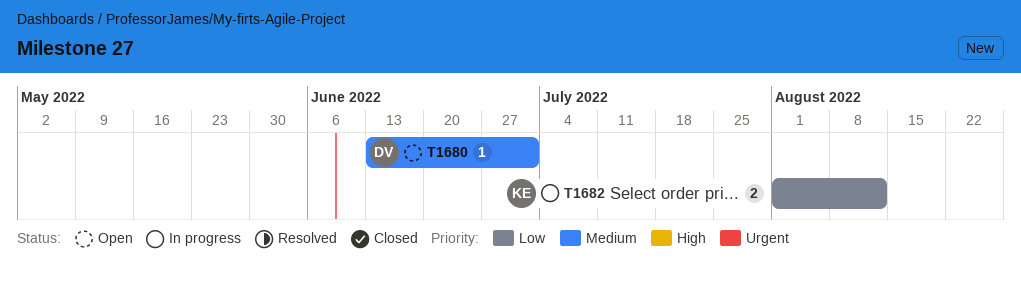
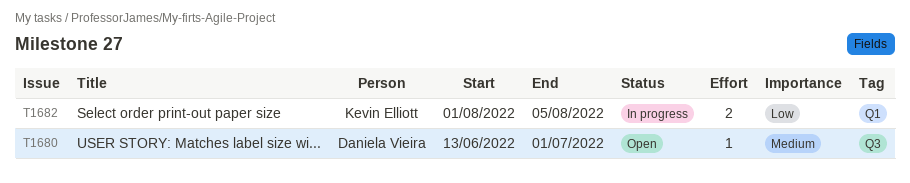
T1682, due: Aug 12 -> Aug 5

